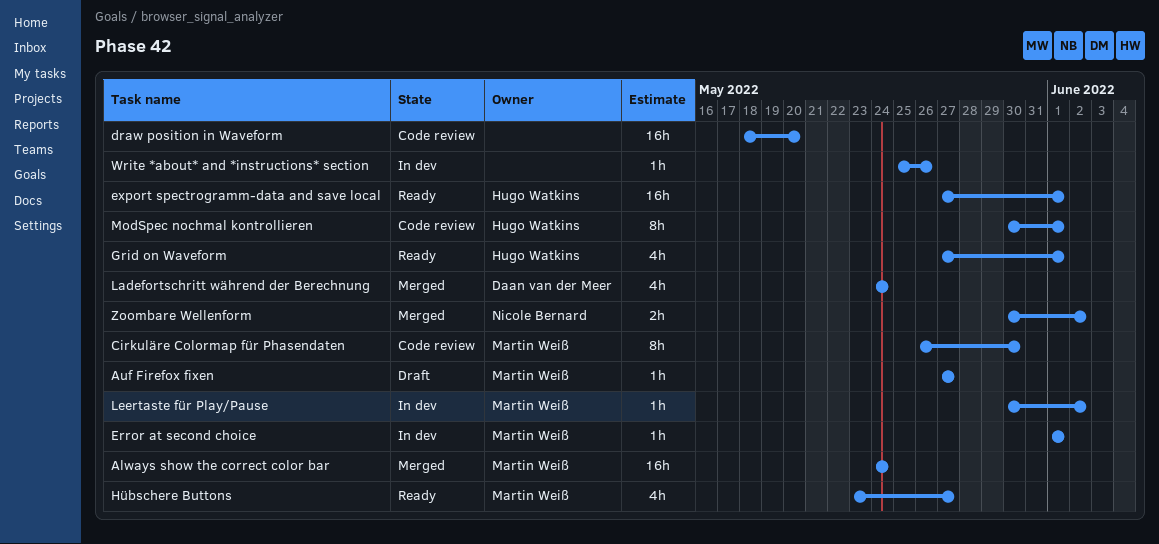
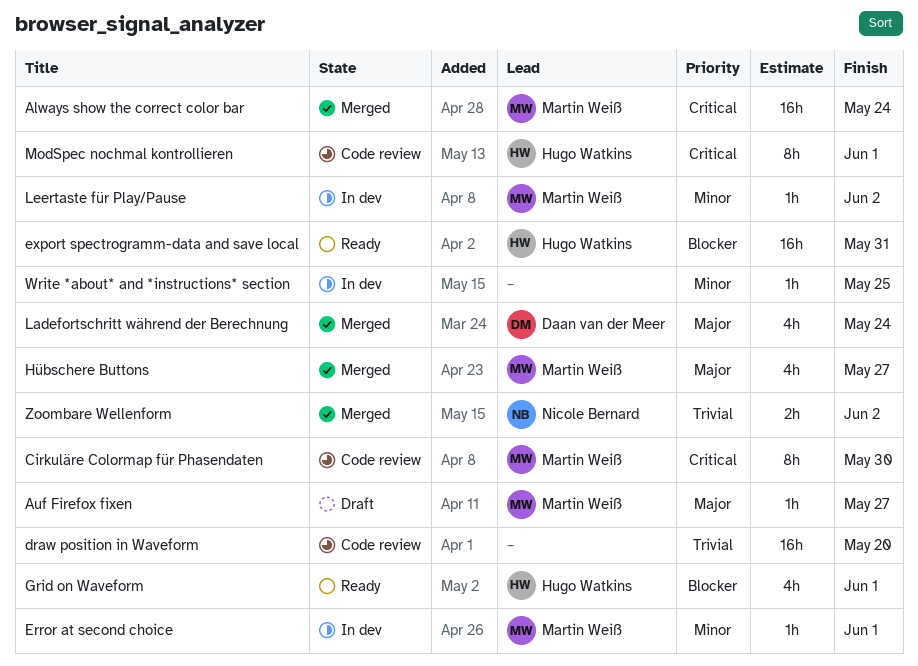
export spectrogramm-data and save local, due: Jun 1 -> May 31
Hübschere Buttons, status: Ready -> Merged
Write *about* and *instructions* section, due: May 26 -> May 25

